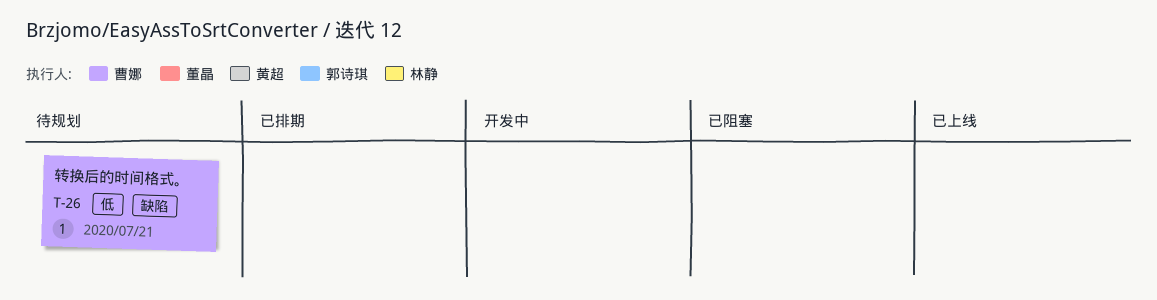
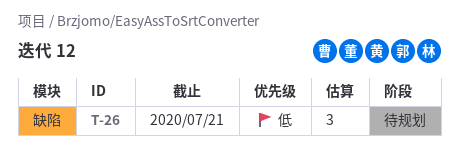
T-26, estimate: 1 -> 3

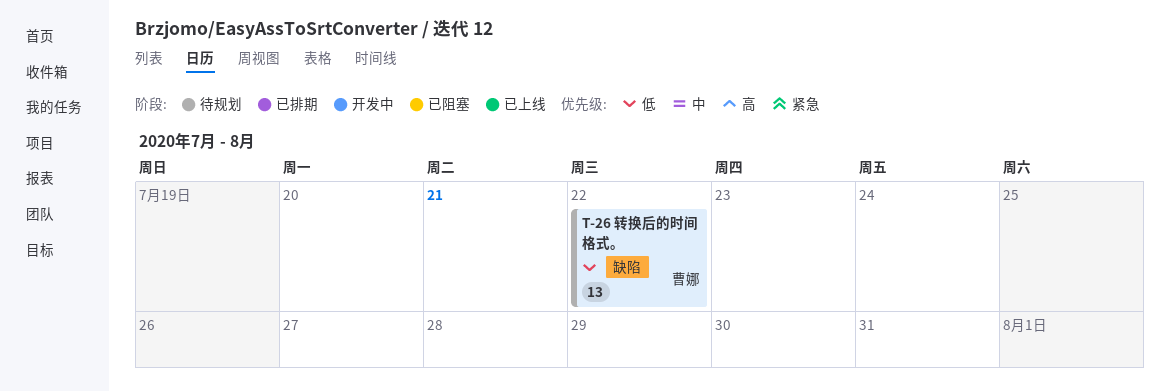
T-26, estimate: 3 -> 13
T-26, due: Jul 21 -> Jul 22

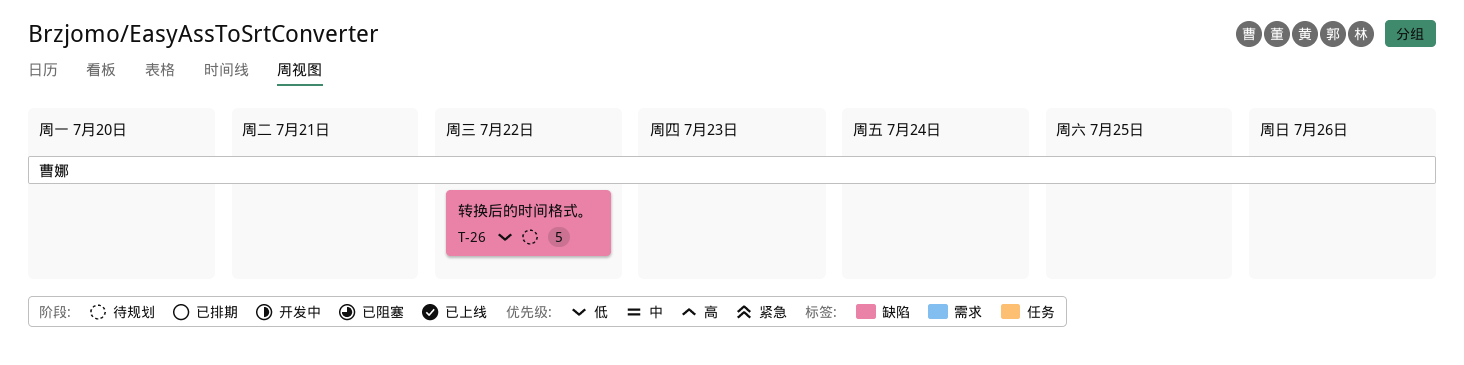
T-26, estimate: 13 -> 5

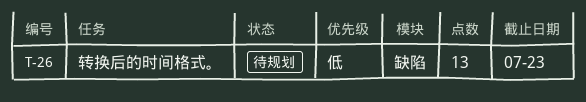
T-26, estimate: 5 -> 13
T-26, due: Jul 22 -> Jul 23

